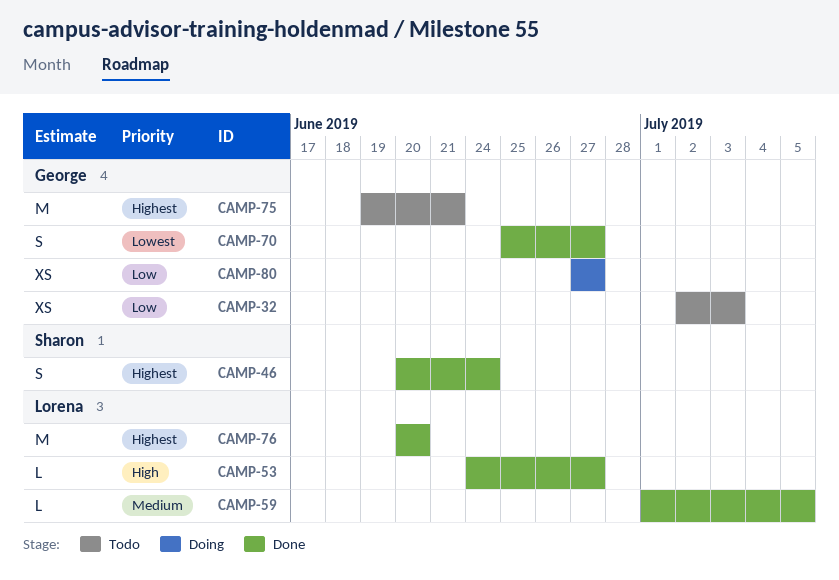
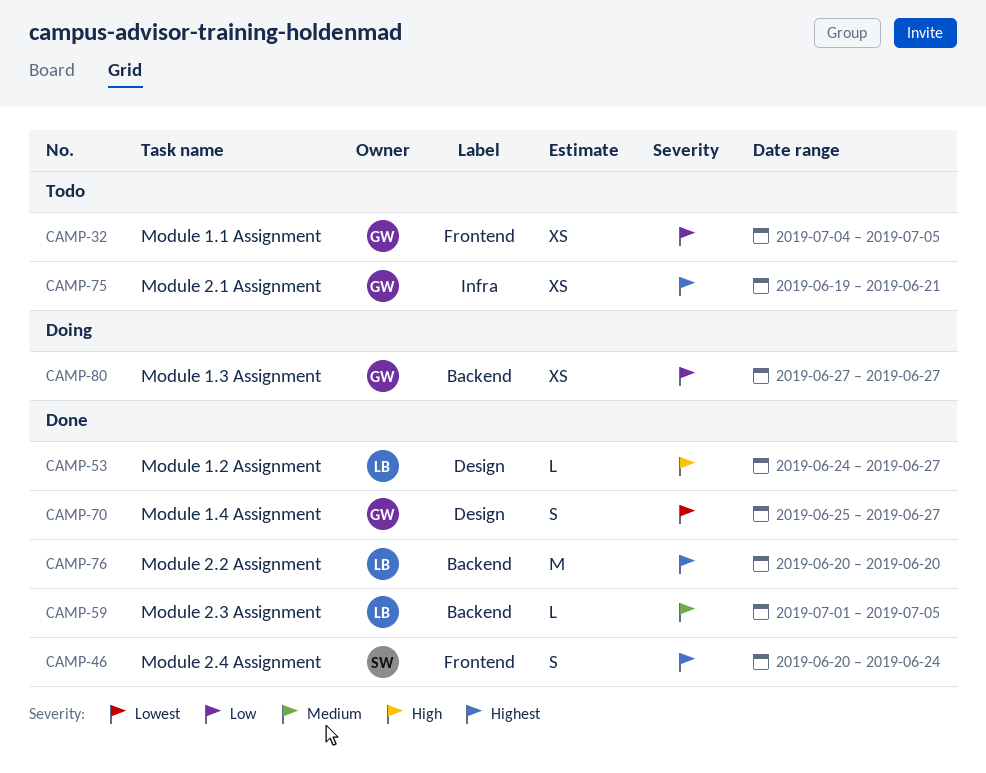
CAMP-32, start: Jul 2 -> Jul 4
CAMP-32, due: Jul 3 -> Jul 5
CAMP-75, estimate: M -> XS

